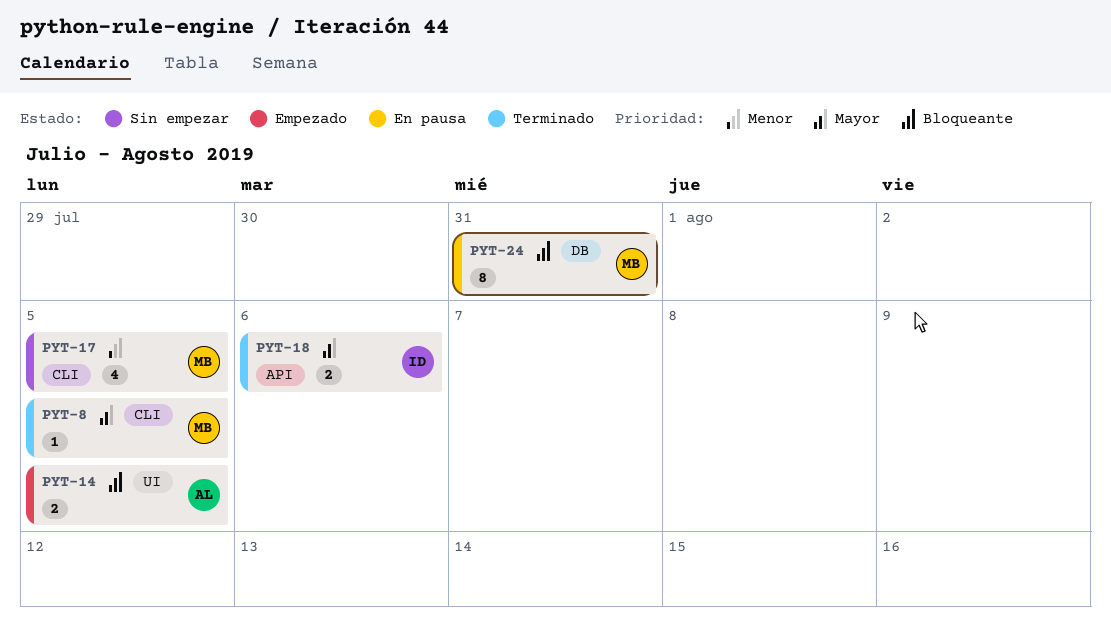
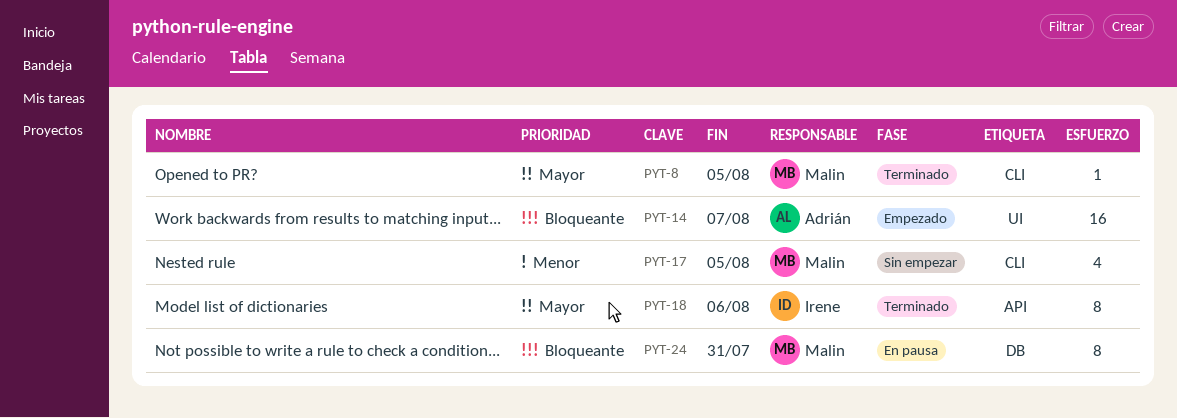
PYT-14, estimate: 2 -> 16
PYT-14, due: Aug 5 -> Aug 7
PYT-18, estimate: 2 -> 8

